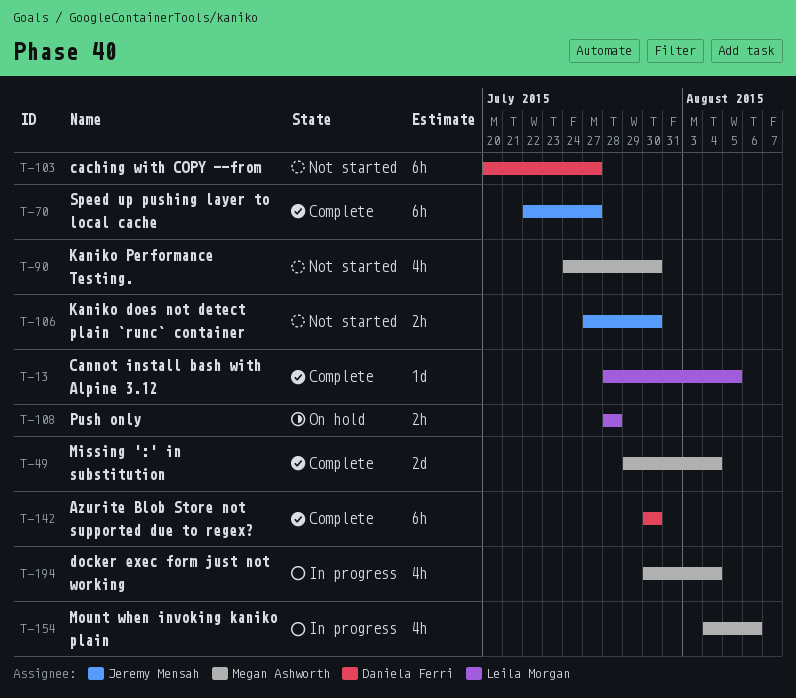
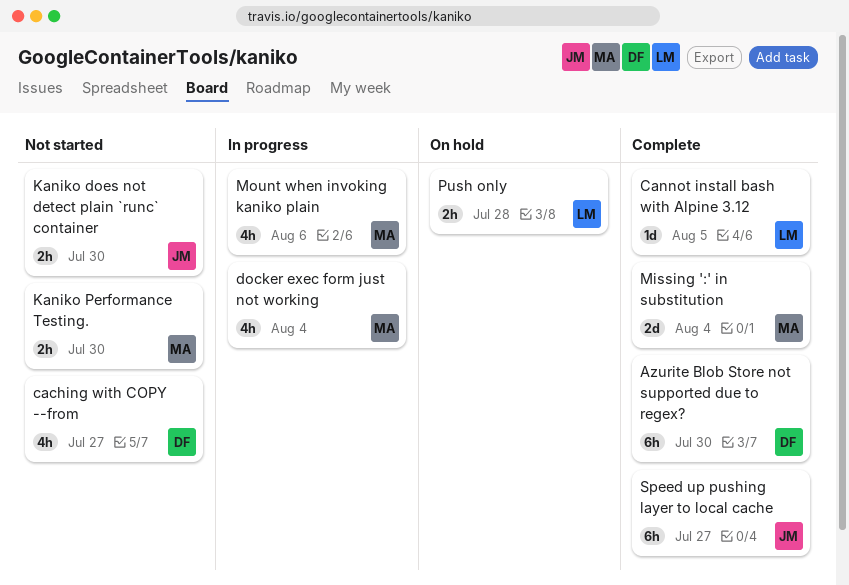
caching with COPY --from, estimate: 6h -> 4h
Kaniko Performance Testing., estimate: 4h -> 2h

